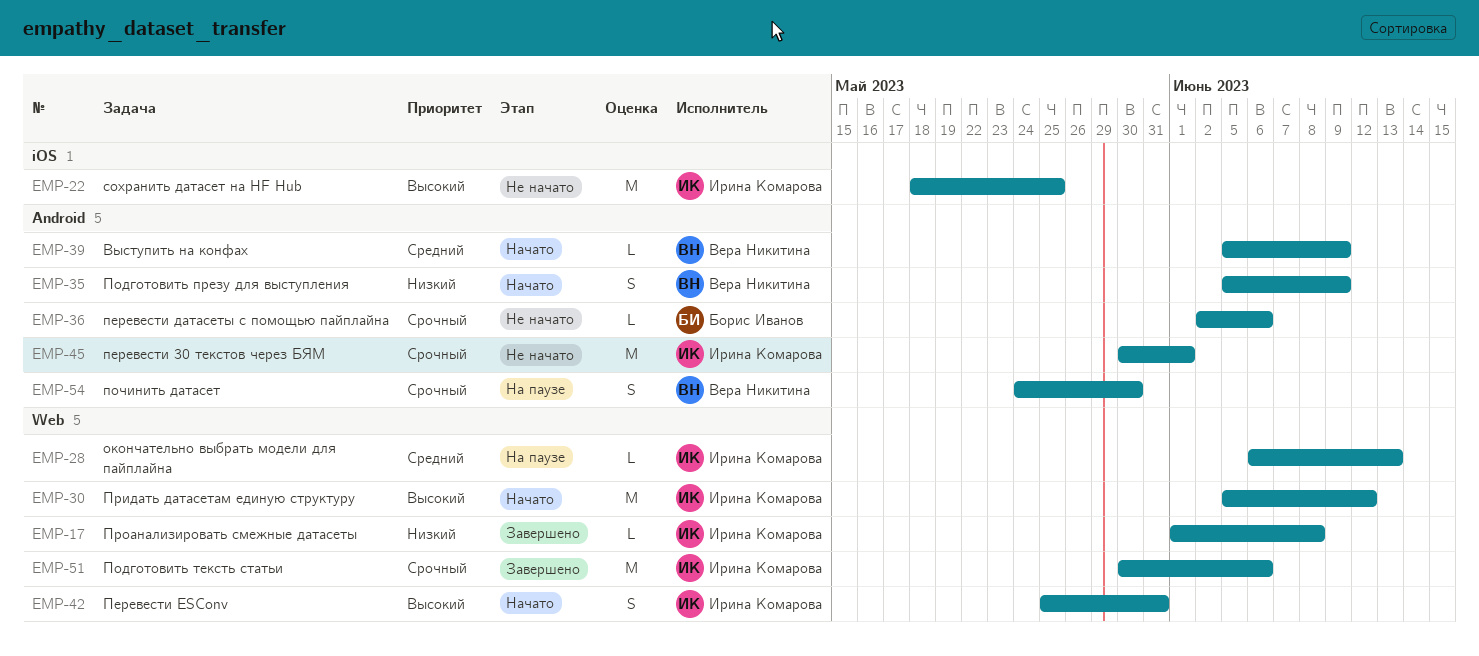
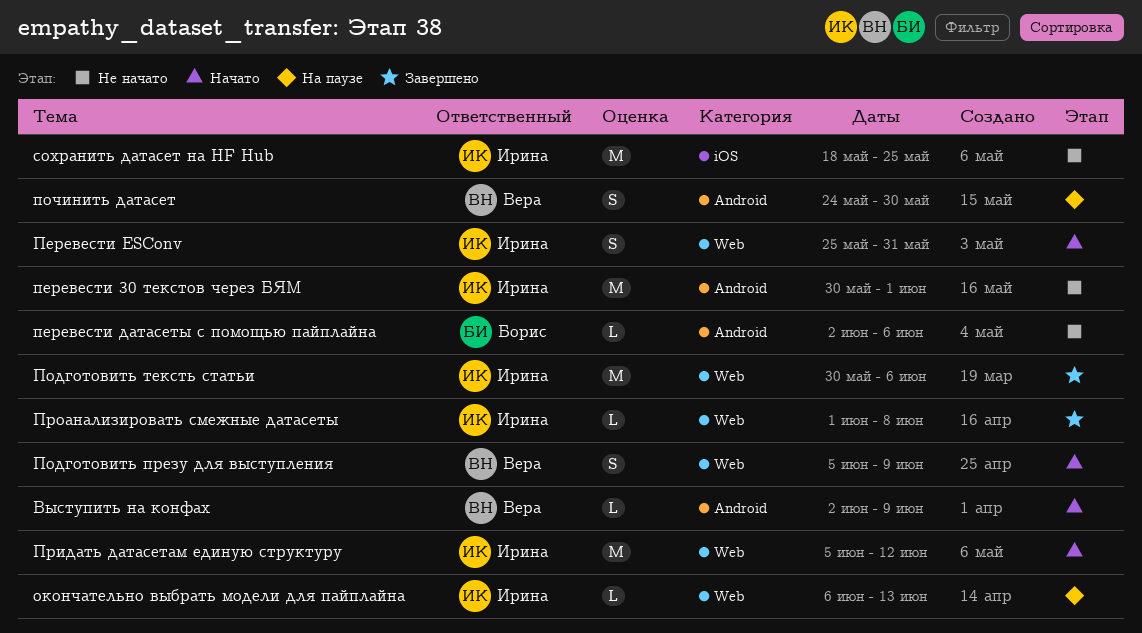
Выступить на конфах, start: Jun 5 -> Jun 2
Подготовить презу для выступления, label: Android -> Web

